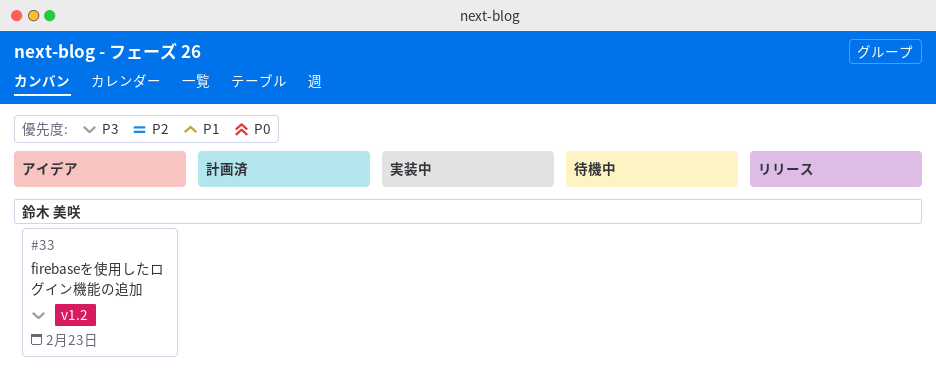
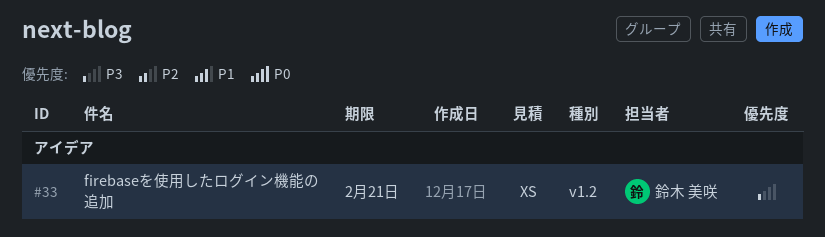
#33, due: Feb 23 -> Feb 21

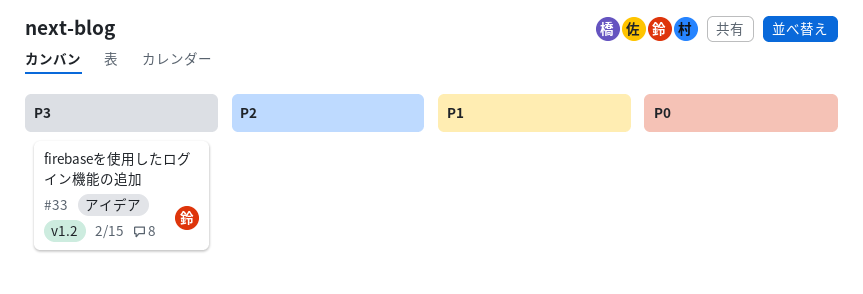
#33, due: Feb 21 -> Feb 15

